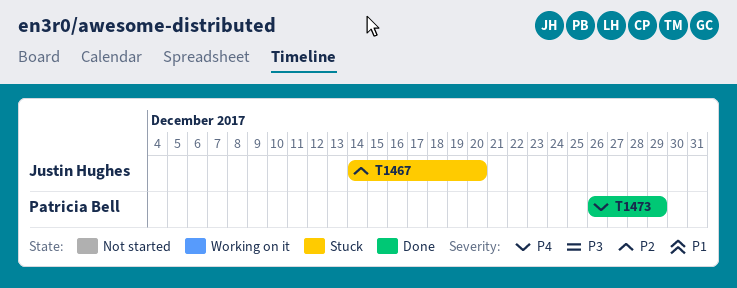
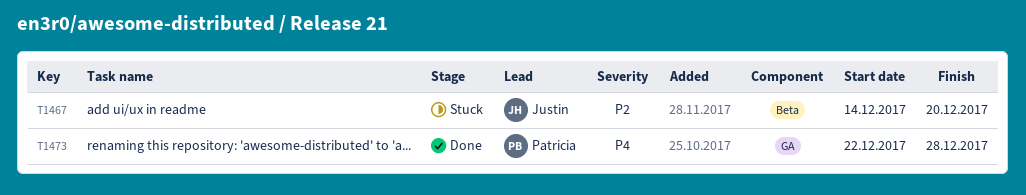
T1473, start: Dec 26 -> Dec 22
T1473, due: Dec 29 -> Dec 28

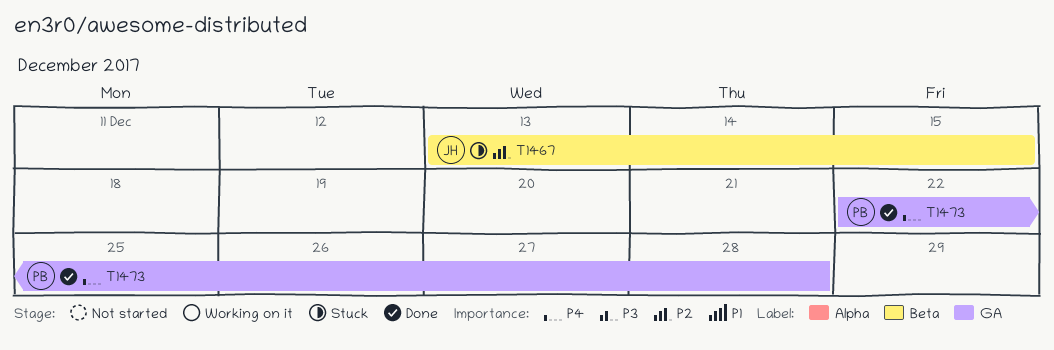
T1467, start: Dec 14 -> Dec 13
T1467, due: Dec 20 -> Dec 15

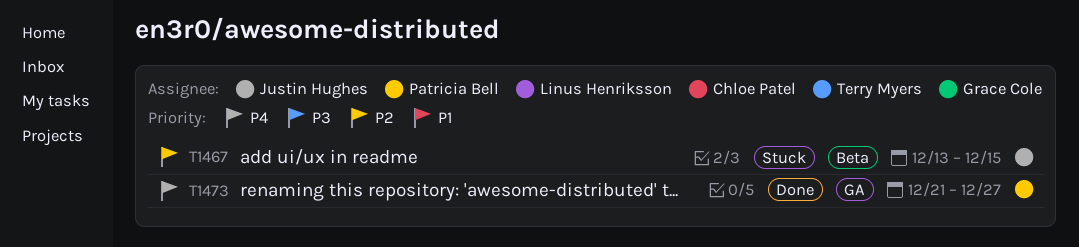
T1473, start: Dec 22 -> Dec 21
T1473, due: Dec 28 -> Dec 27

